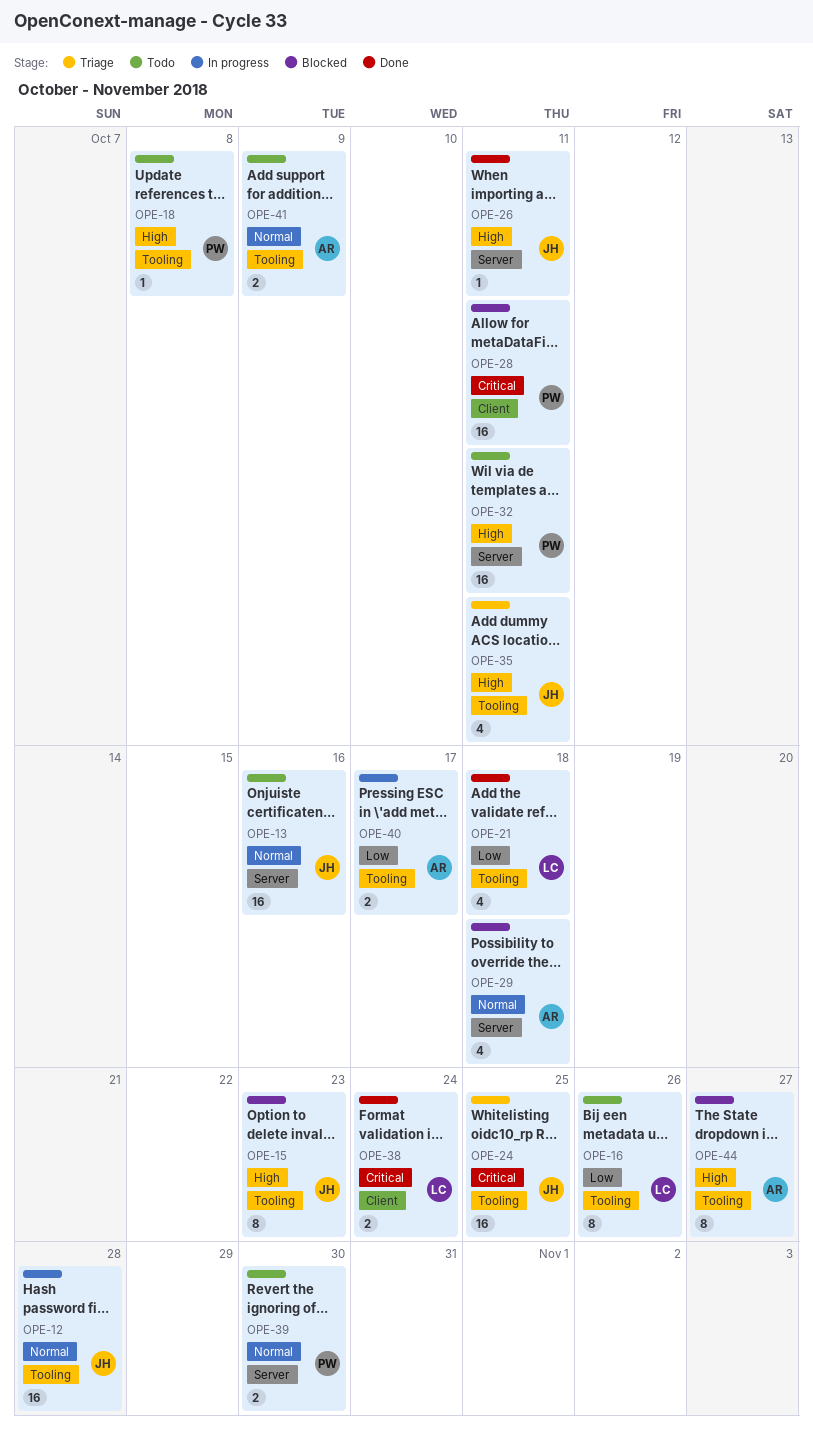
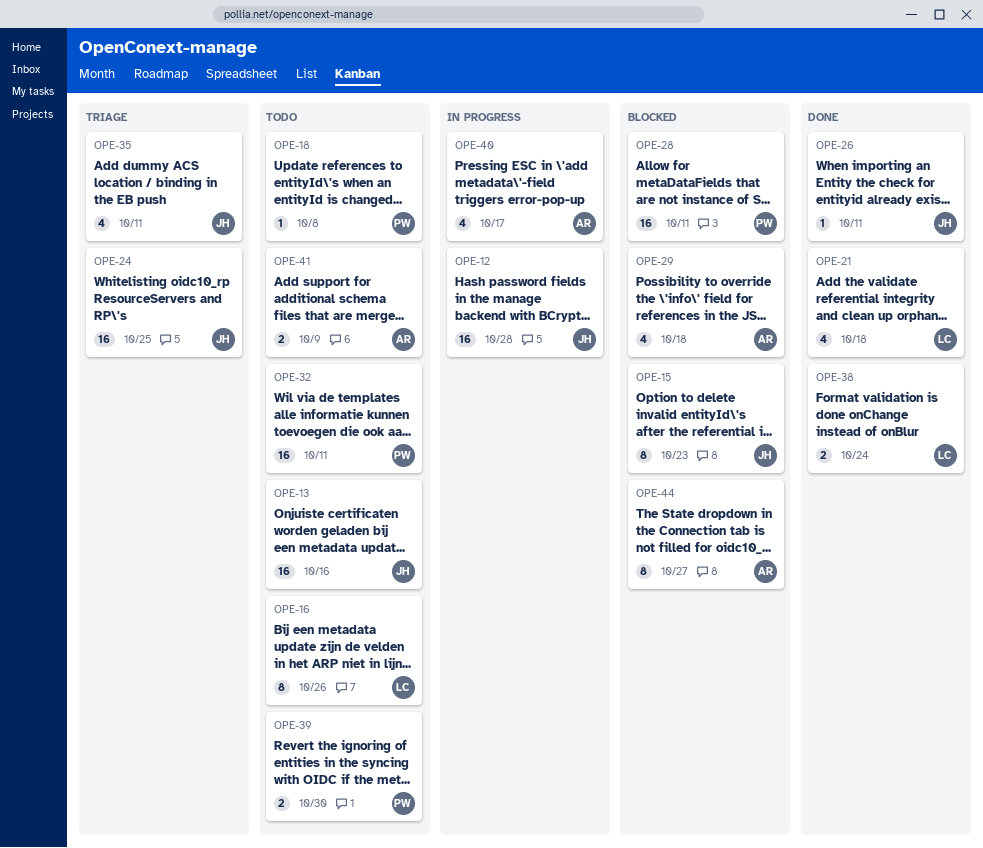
OPE-40, estimate: 2 -> 4

